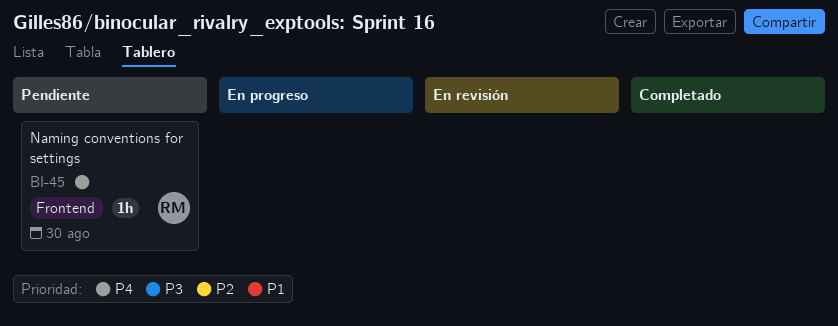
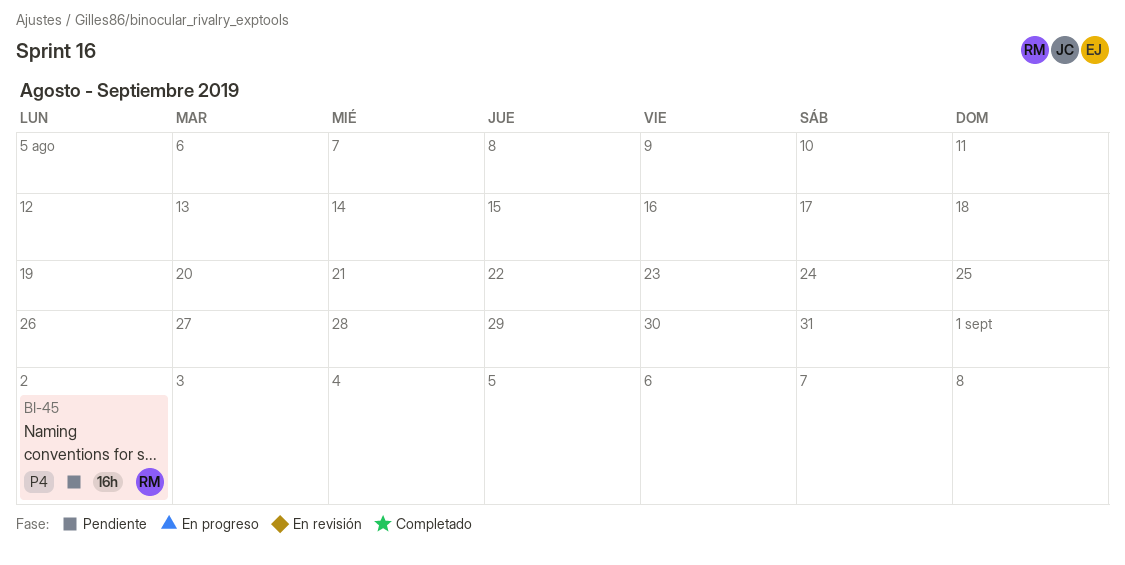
BI-45, estimate: 1h -> 16h
BI-45, due: Aug 30 -> Sep 2

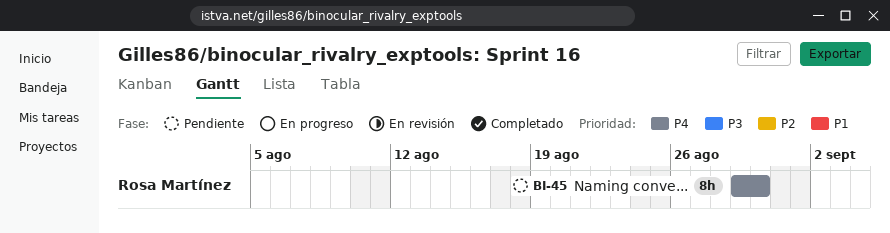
BI-45, estimate: 16h -> 8h
BI-45, due: Sep 2 -> Aug 30

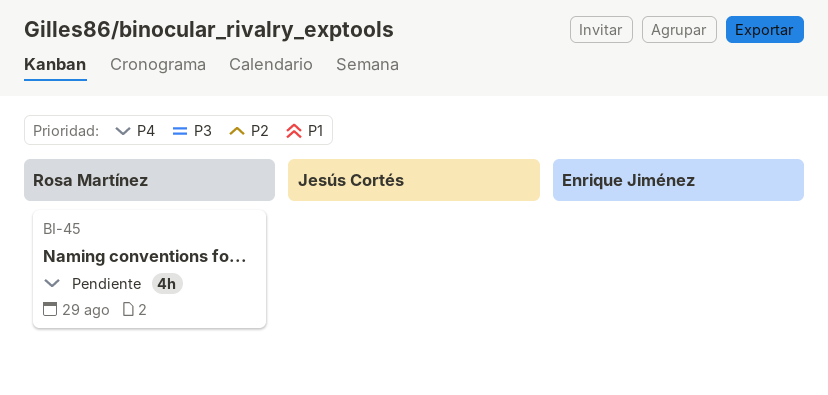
BI-45, estimate: 8h -> 4h
BI-45, due: Aug 30 -> Aug 29

